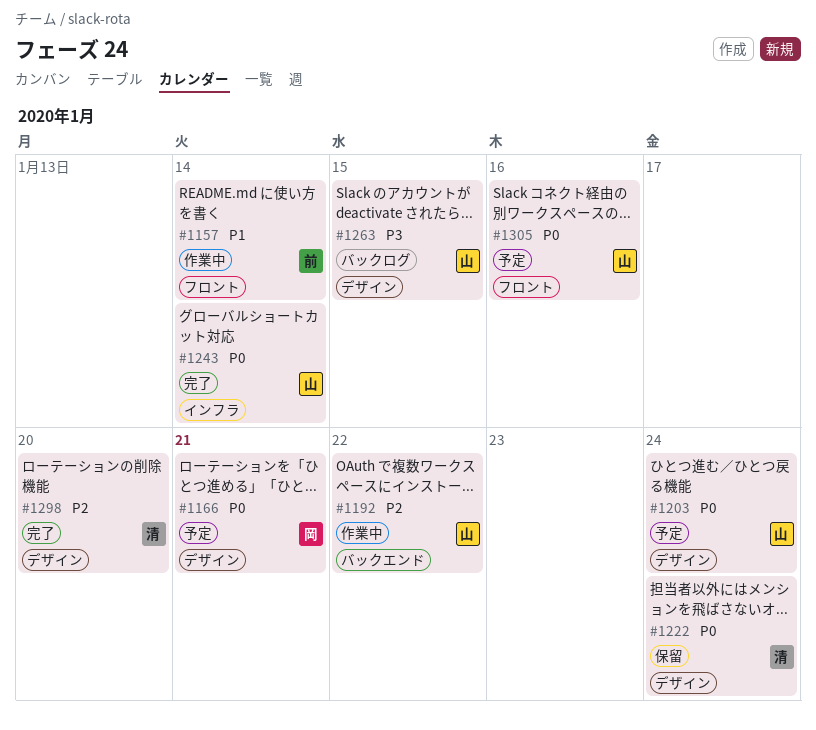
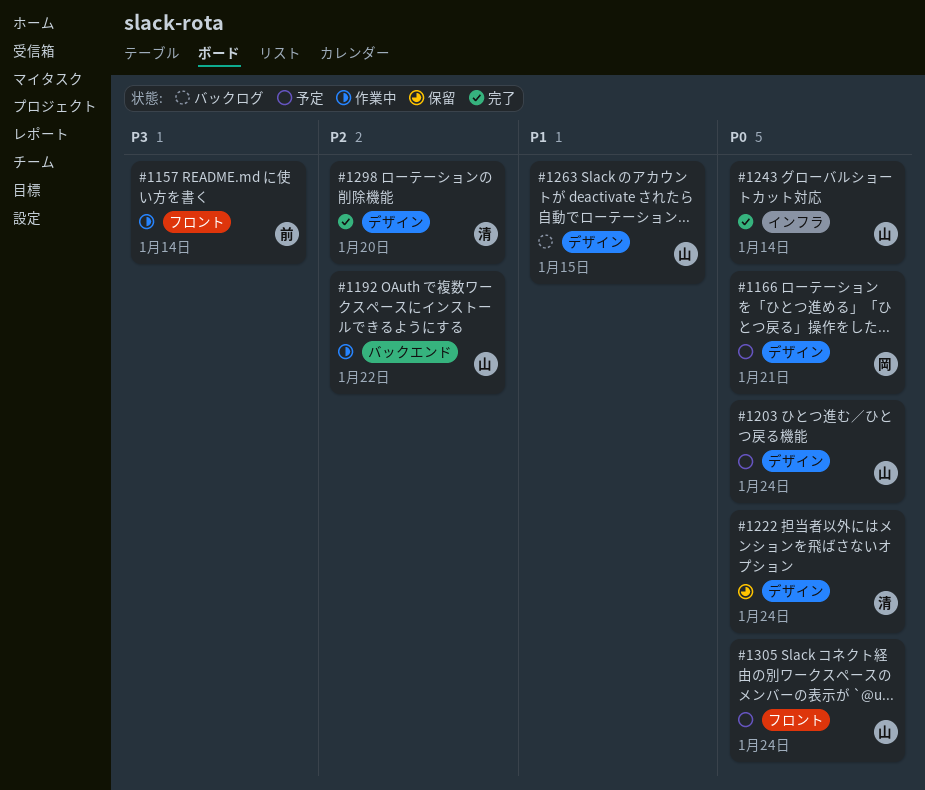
#1157, priority: P1 -> P3
#1263, priority: P3 -> P1
#1305, due: Jan 16 -> Jan 24

